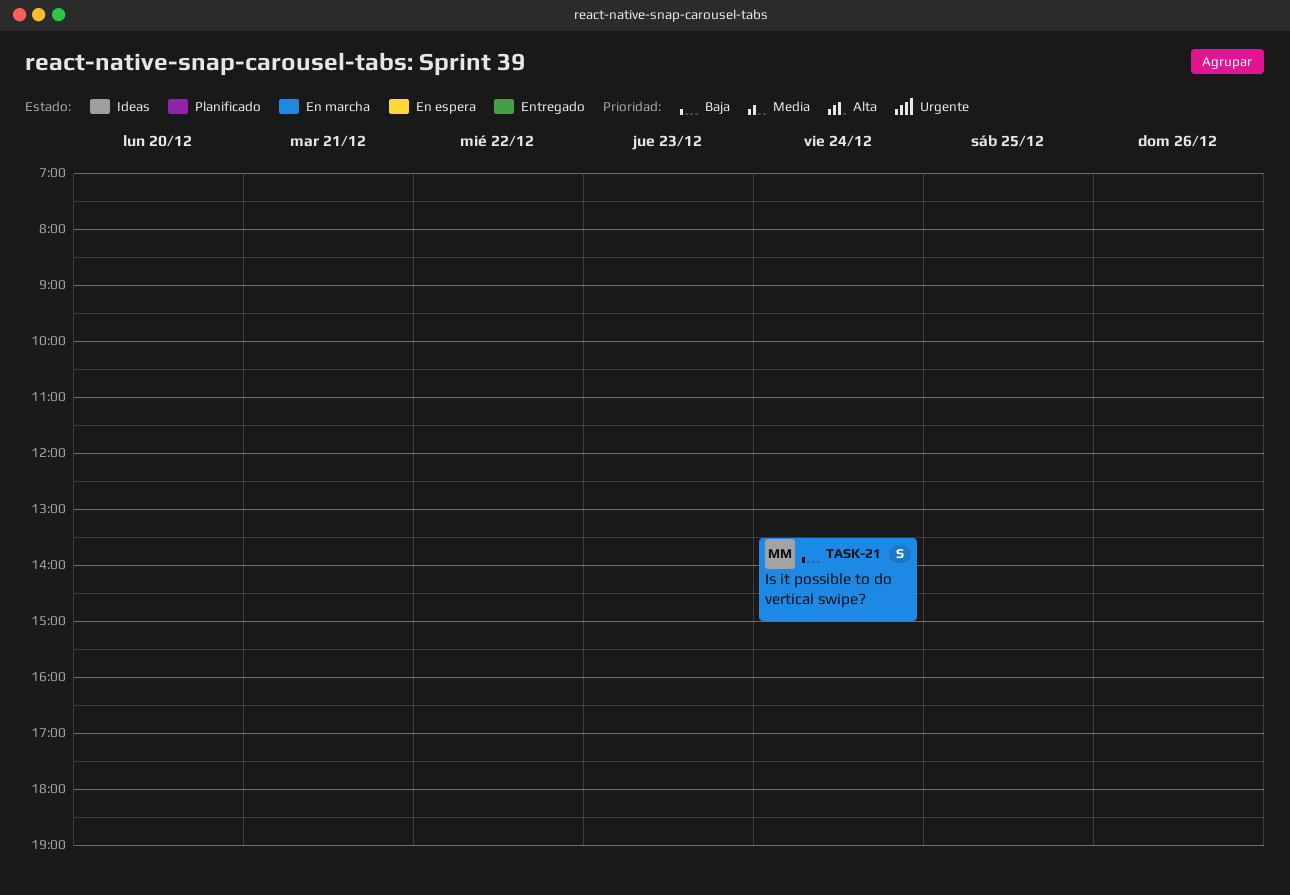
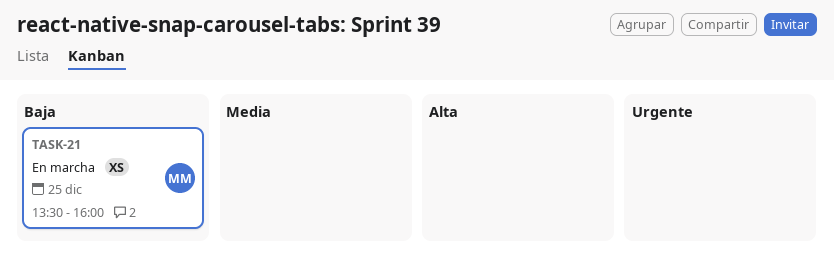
TASK-21, estimate: S -> XS
TASK-21, day: Dec 24 -> Dec 25
TASK-21, ends: 15:00 -> 16:00

